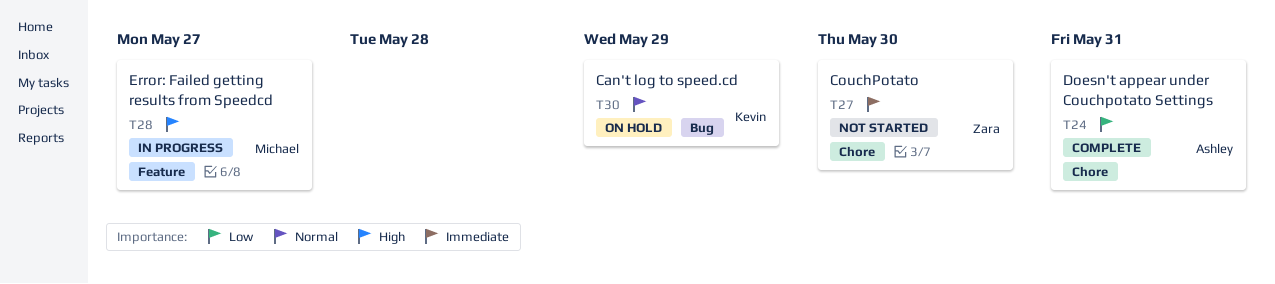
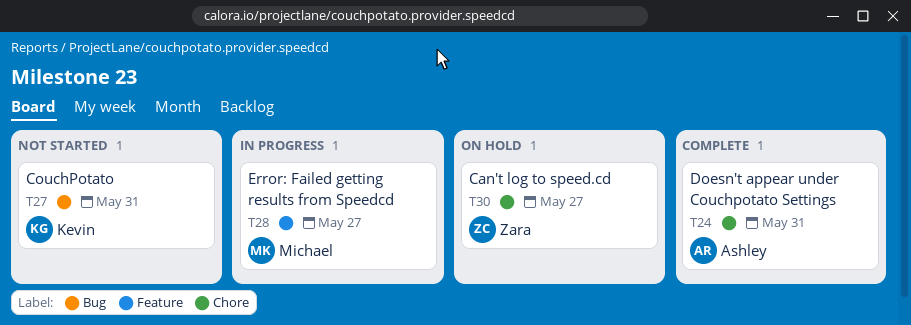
T27, owner: Zara -> Kevin
T27, label: Chore -> Bug
T27, due: May 30 -> May 31
T30, owner: Kevin -> Zara
T30, label: Bug -> Chore
T30, due: May 29 -> May 27

